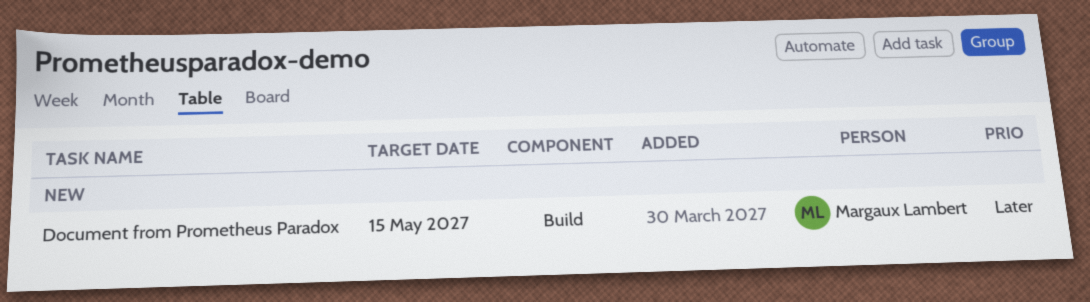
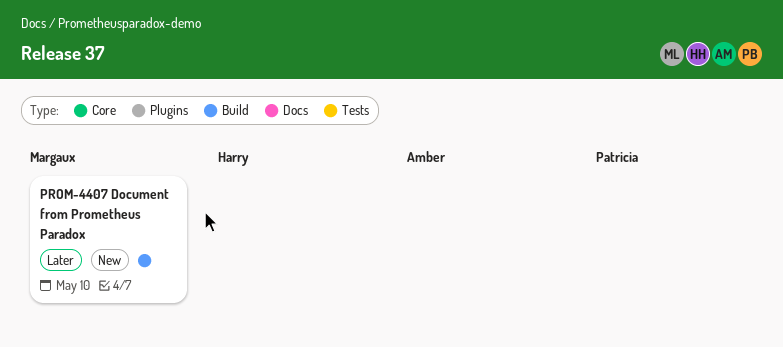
Document from Prometheus Paradox, due: May 15 -> May 10

